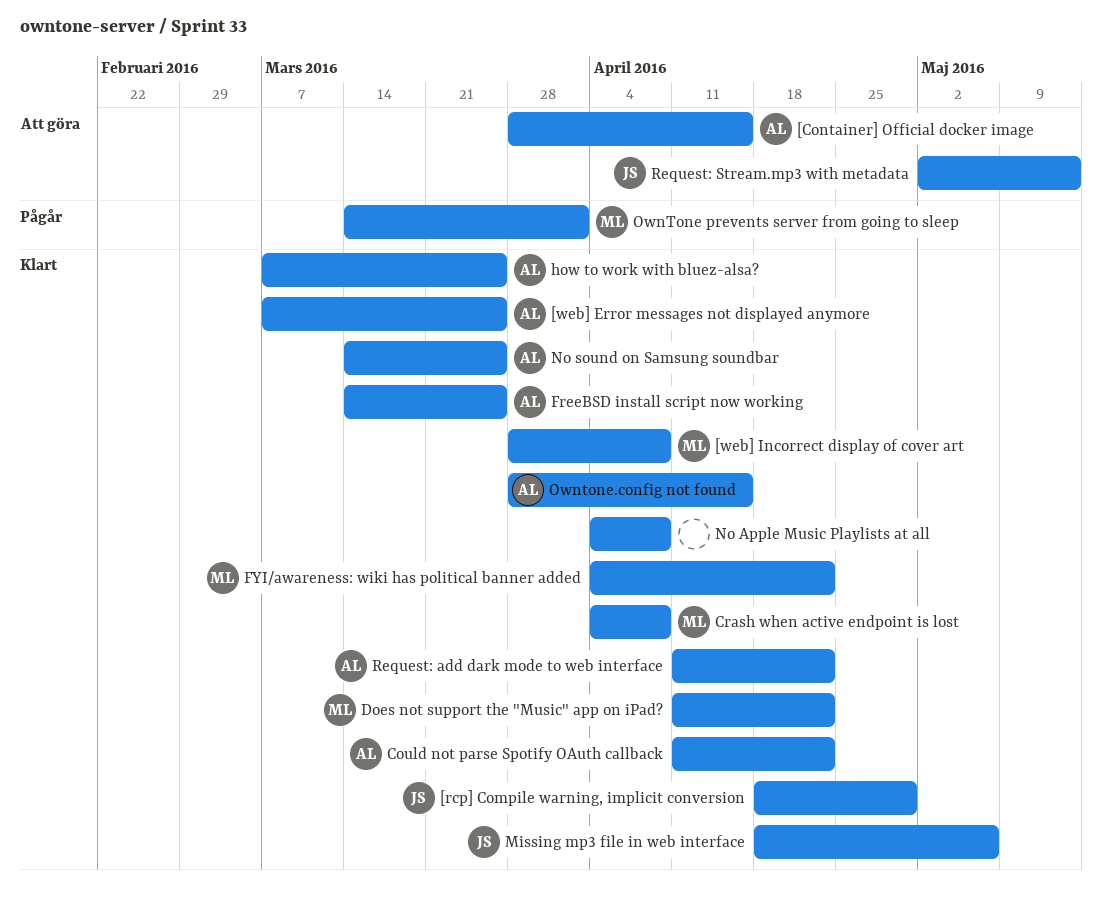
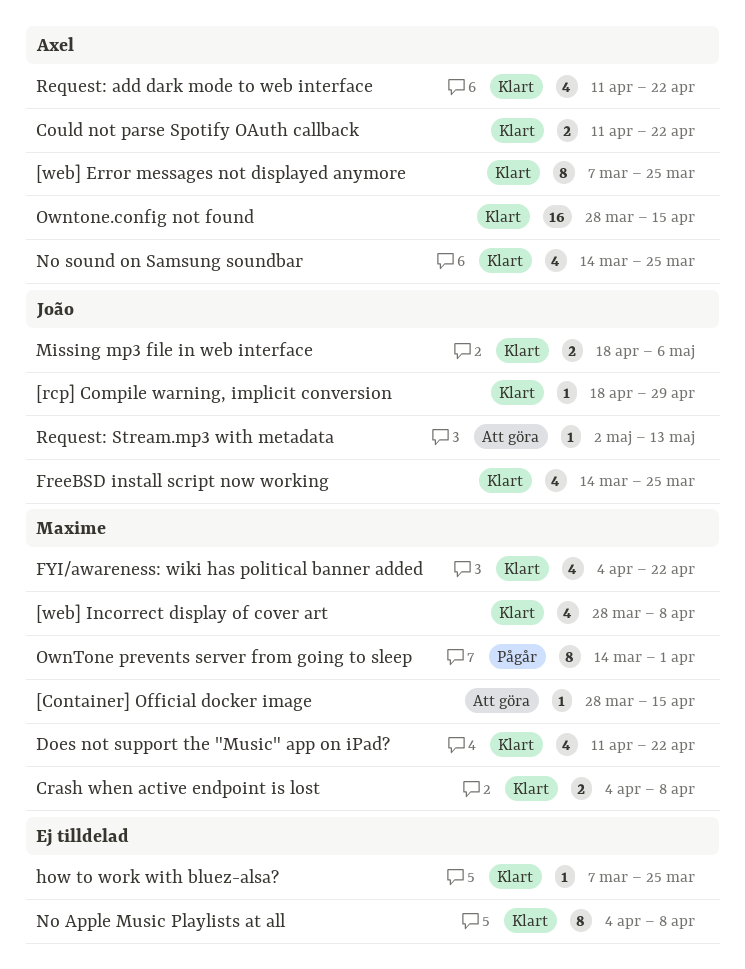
[Container] Official docker image, owner: Axel -> Maxime
FreeBSD install script now working, owner: Axel -> João
how to work with bluez-alsa?, owner: Axel -> none

